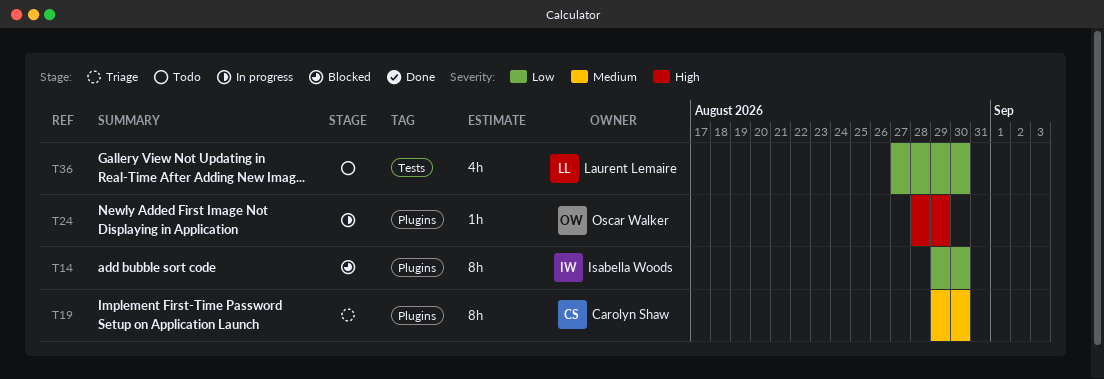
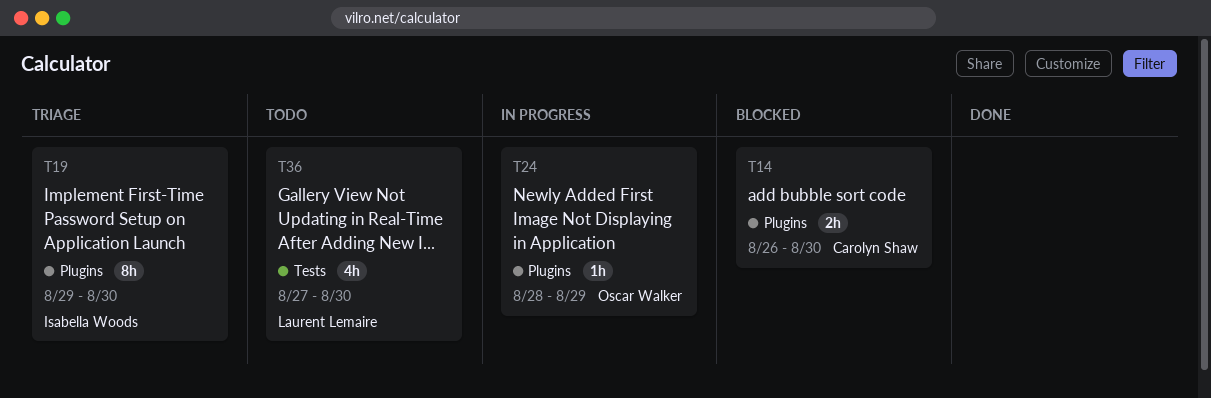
T14, owner: Isabella Woods -> Carolyn Shaw
T14, estimate: 8h -> 2h
T14, start: Aug 29 -> Aug 26
T19, owner: Carolyn Shaw -> Isabella Woods

